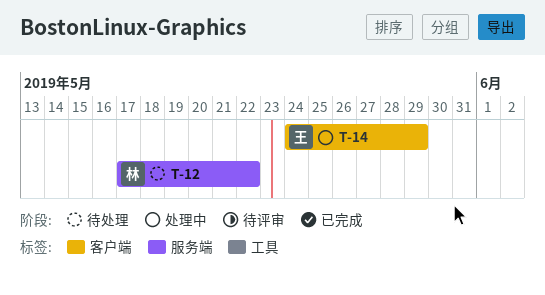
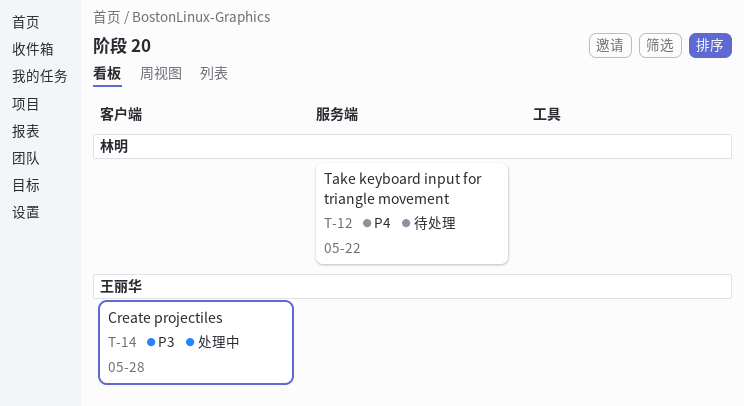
T-14, due: May 29 -> May 28

